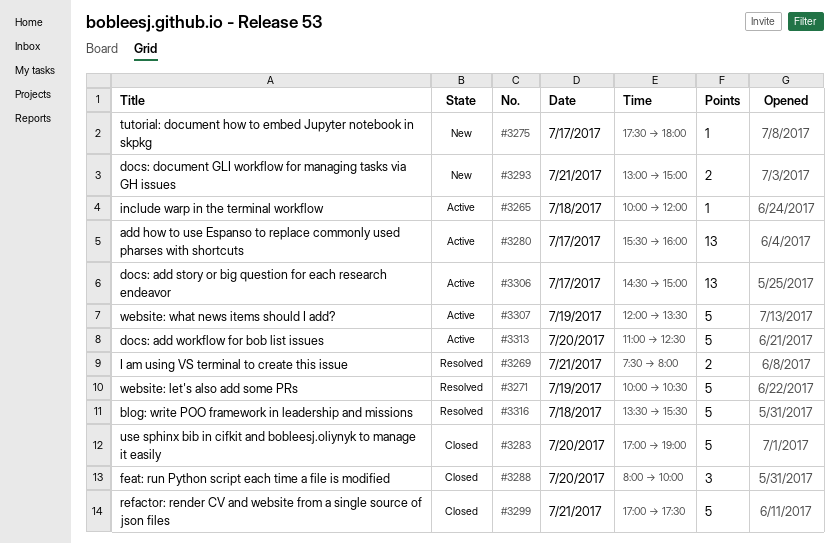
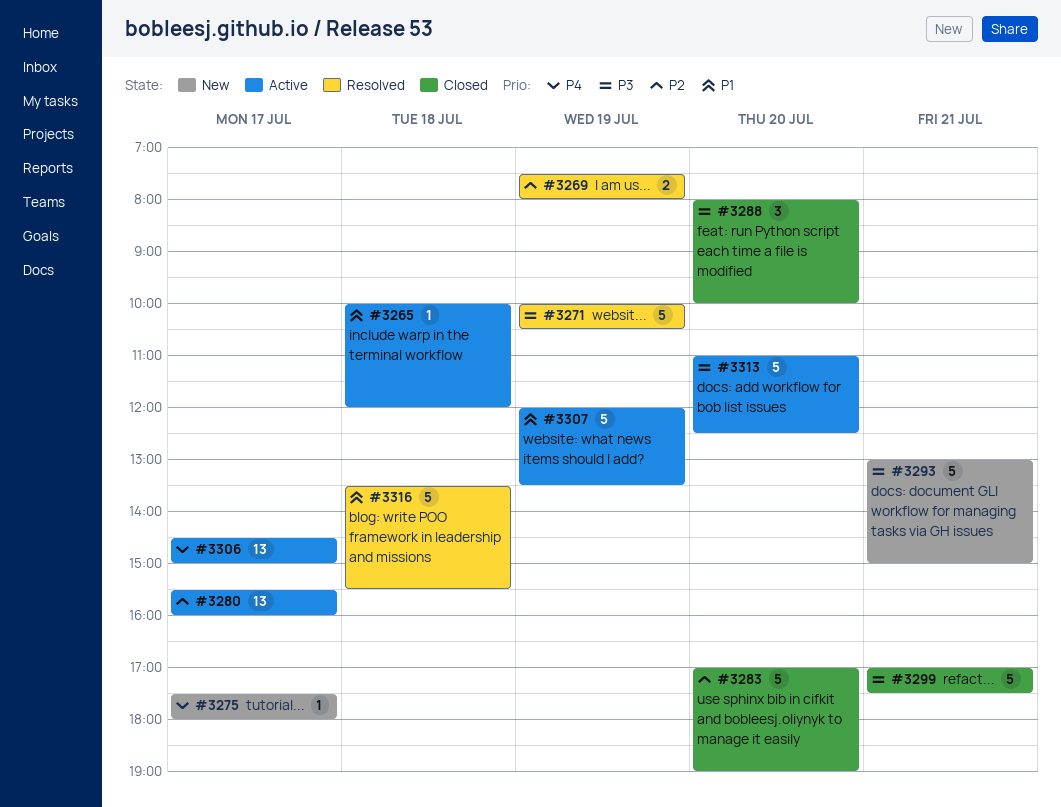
#3269, day: Jul 21 -> Jul 19
#3293, estimate: 2 -> 5

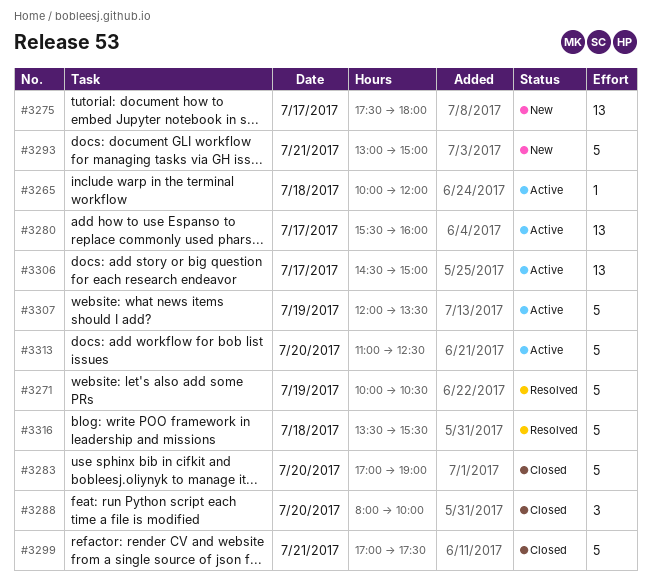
#3269: present -> none
#3275, estimate: 1 -> 13

